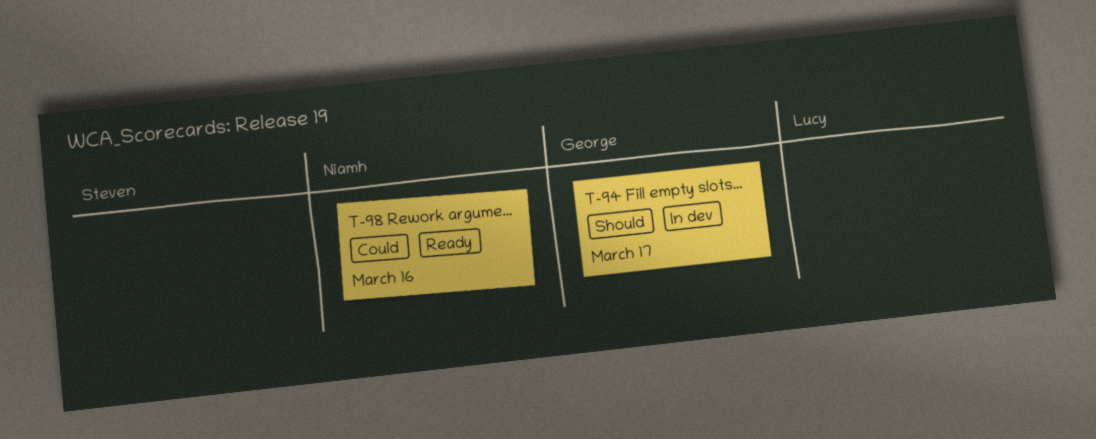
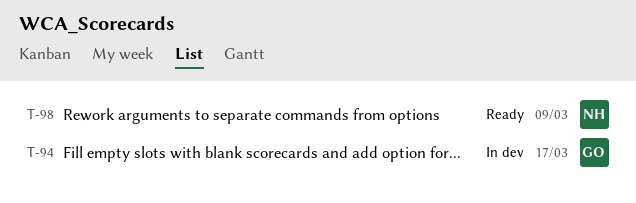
T-98, due: Mar 16 -> Mar 9

